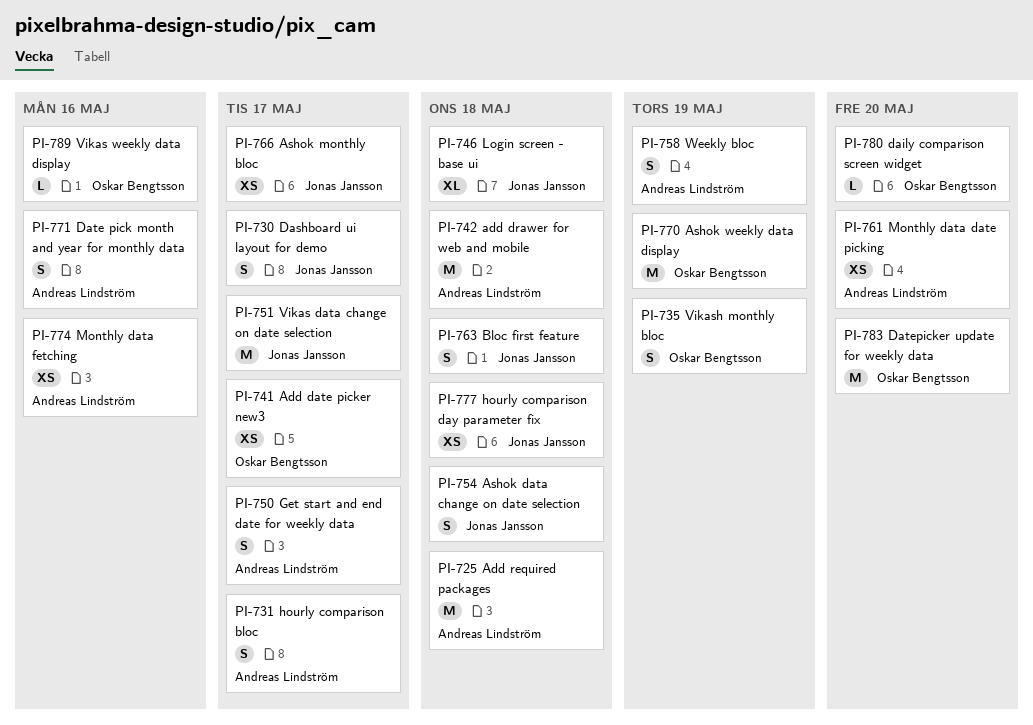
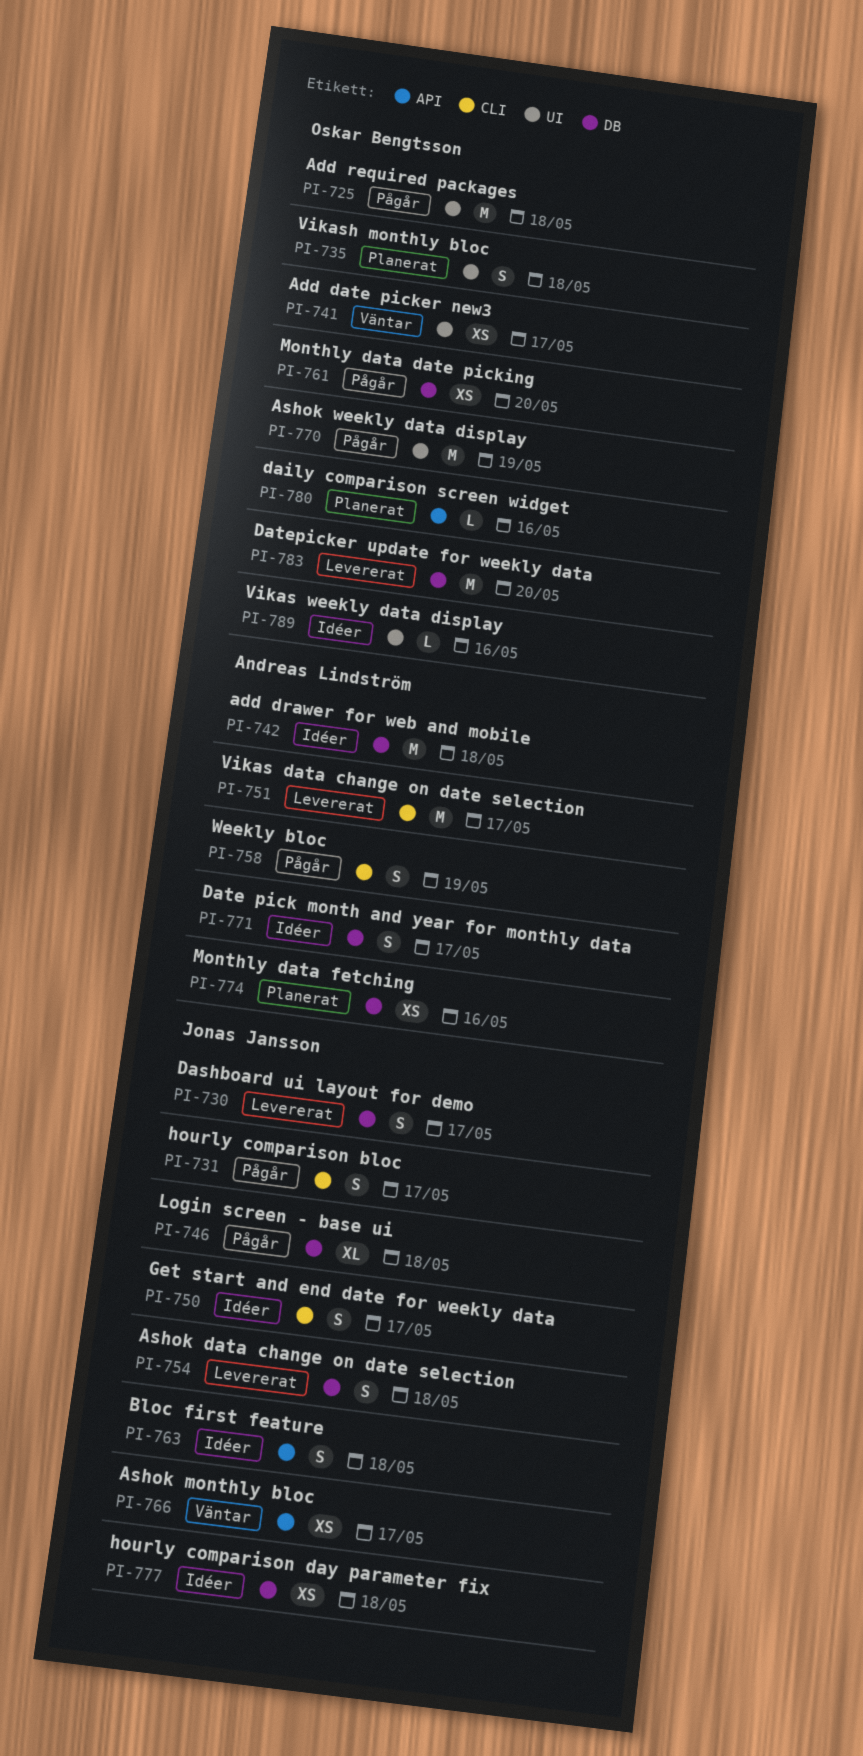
PI-725, owner: Andreas Lindström -> Oskar Bengtsson
PI-731, owner: Andreas Lindström -> Jonas Jansson
PI-735, due: May 19 -> May 18
PI-750, owner: Andreas Lindström -> Jonas Jansson
PI-751, owner: Jonas Jansson -> Andreas Lindström
PI-761, owner: Andreas Lindström -> Oskar Bengtsson
PI-771, due: May 16 -> May 17
PI-780, due: May 20 -> May 16

